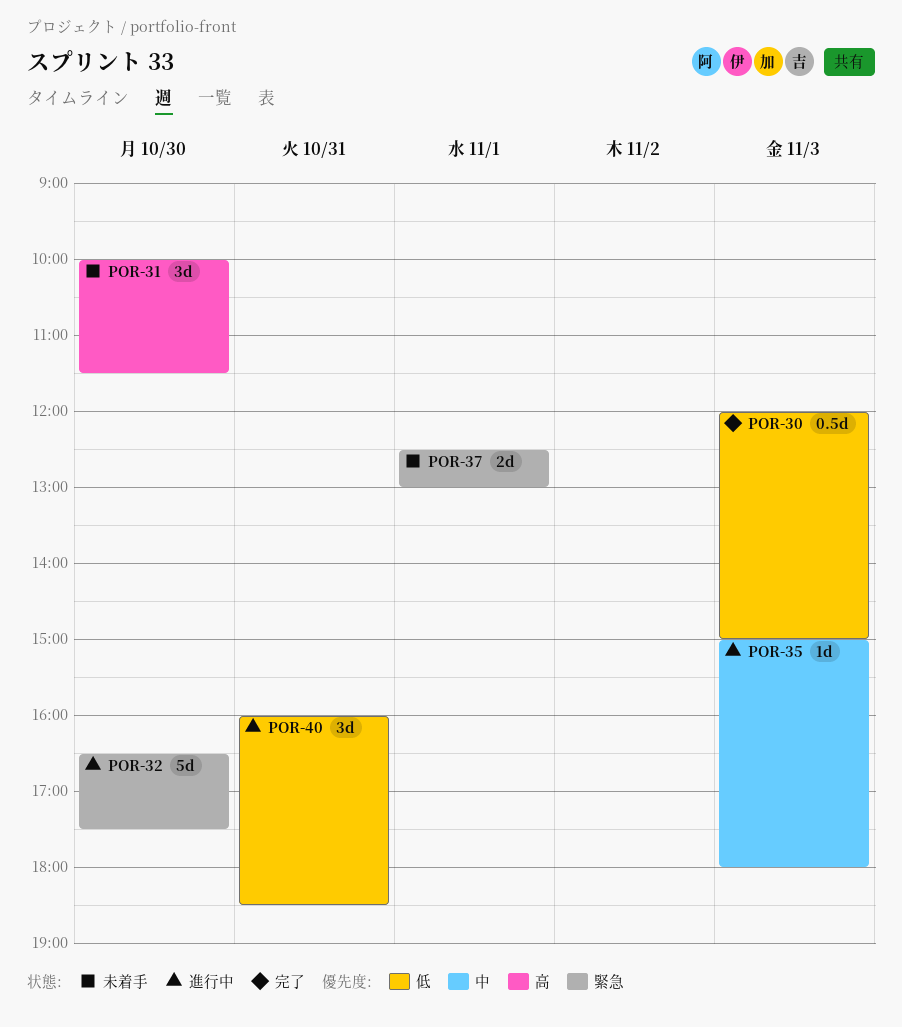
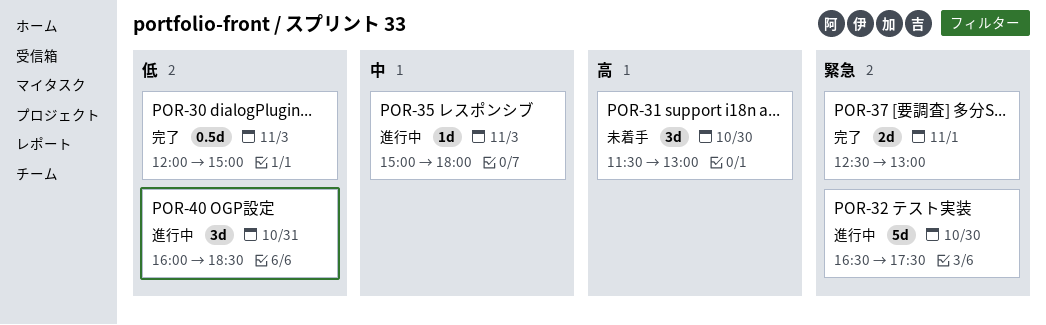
POR-31, begins: 10:00 -> 11:30
POR-31, ends: 11:30 -> 13:00
POR-37, status: 未着手 -> 完了

